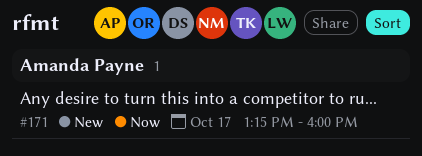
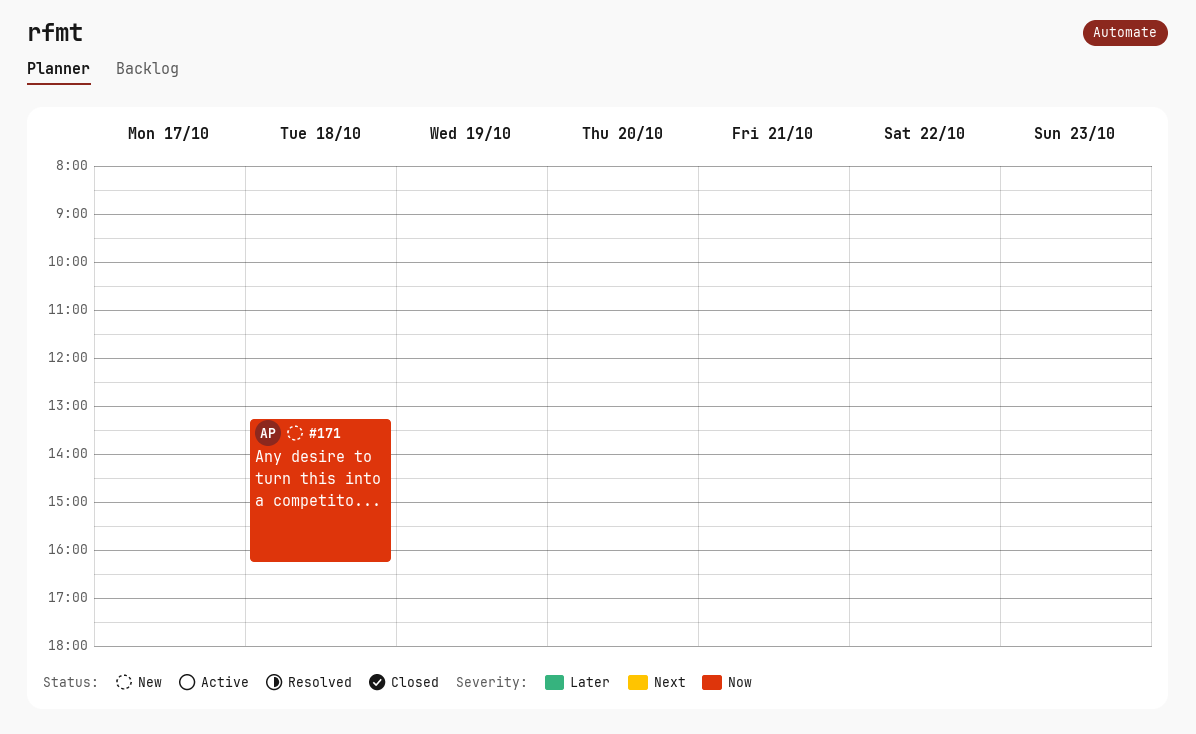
#171, day: Oct 17 -> Oct 18
#171, ends: 16:00 -> 16:15

